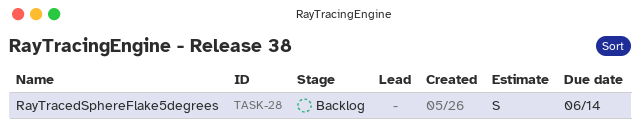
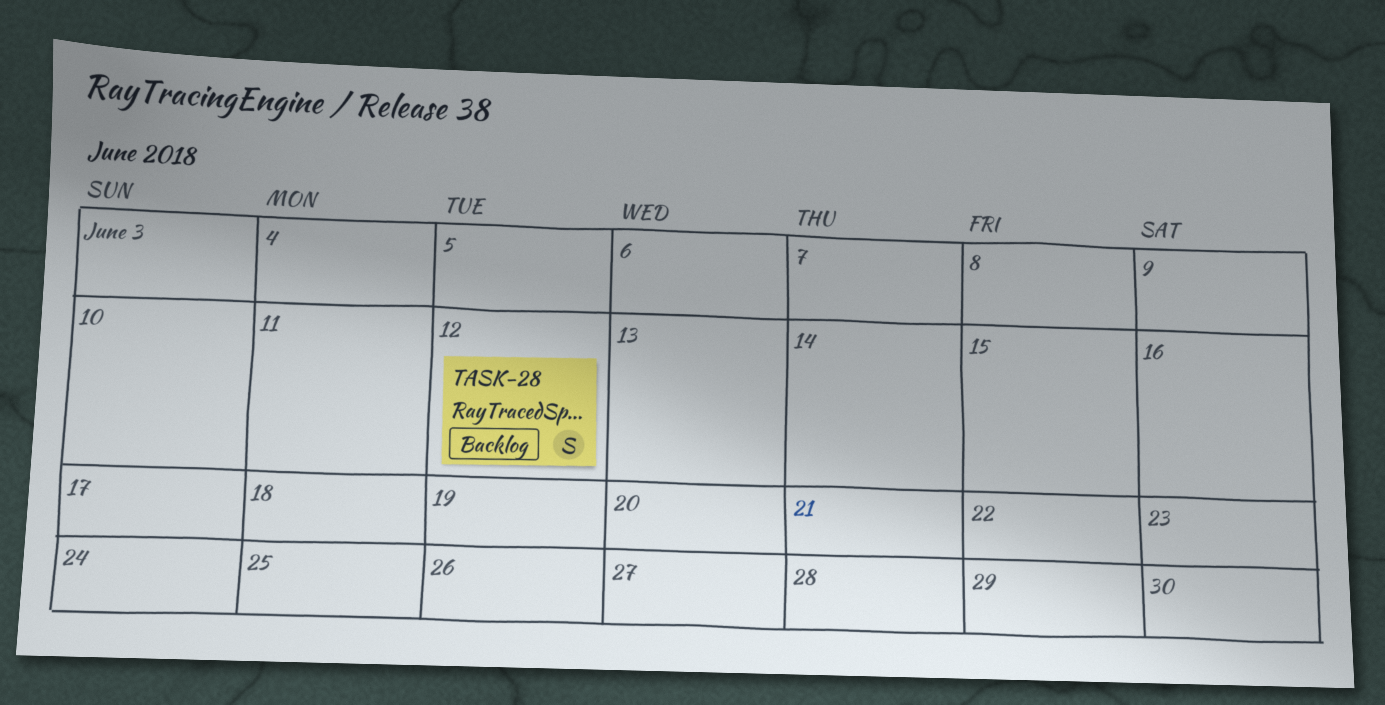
TASK-28, due: Jun 14 -> Jun 12

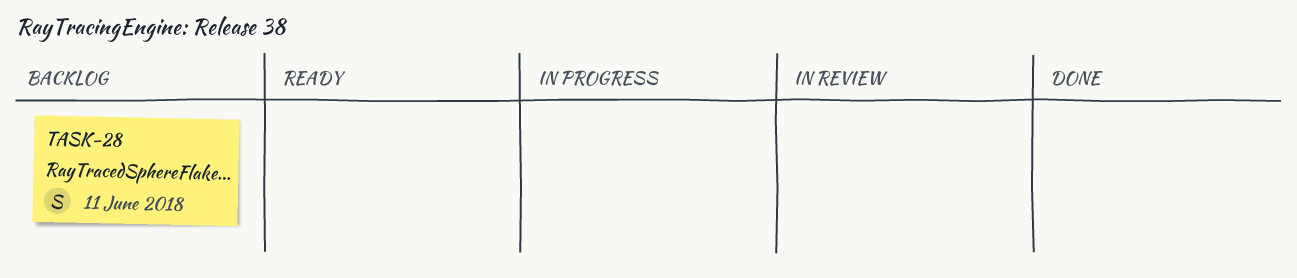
TASK-28, due: Jun 12 -> Jun 11

